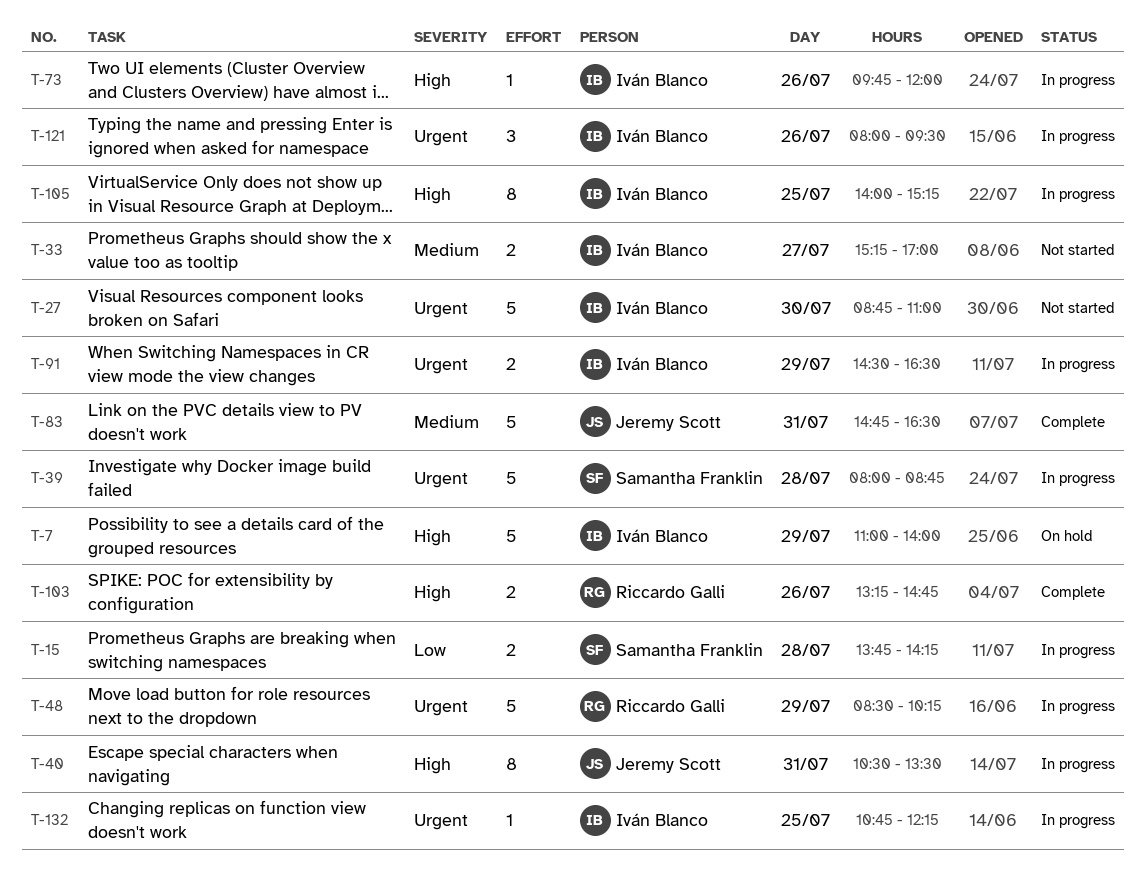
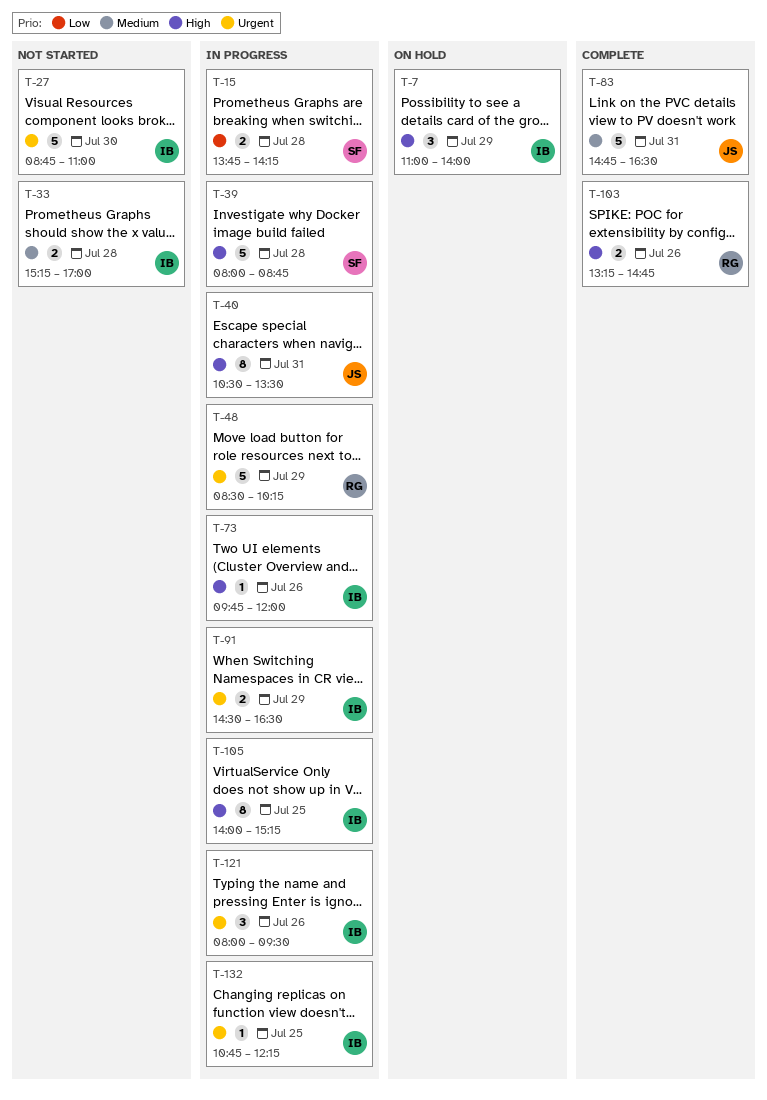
T-7, estimate: 5 -> 3
T-33, day: Jul 27 -> Jul 28
T-39, priority: Urgent -> High

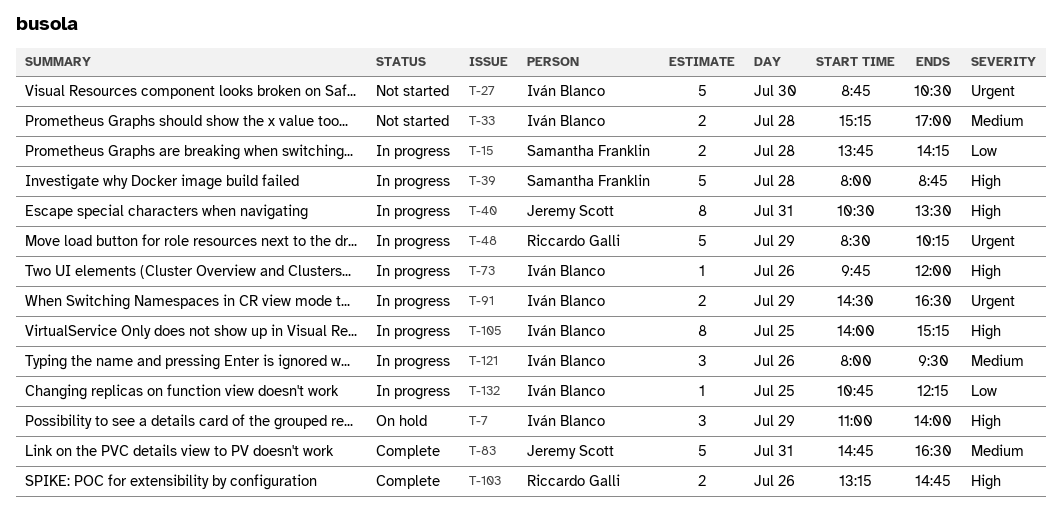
T-27, ends: 11:00 -> 10:30
T-121, priority: Urgent -> Medium
T-132, priority: Urgent -> Low

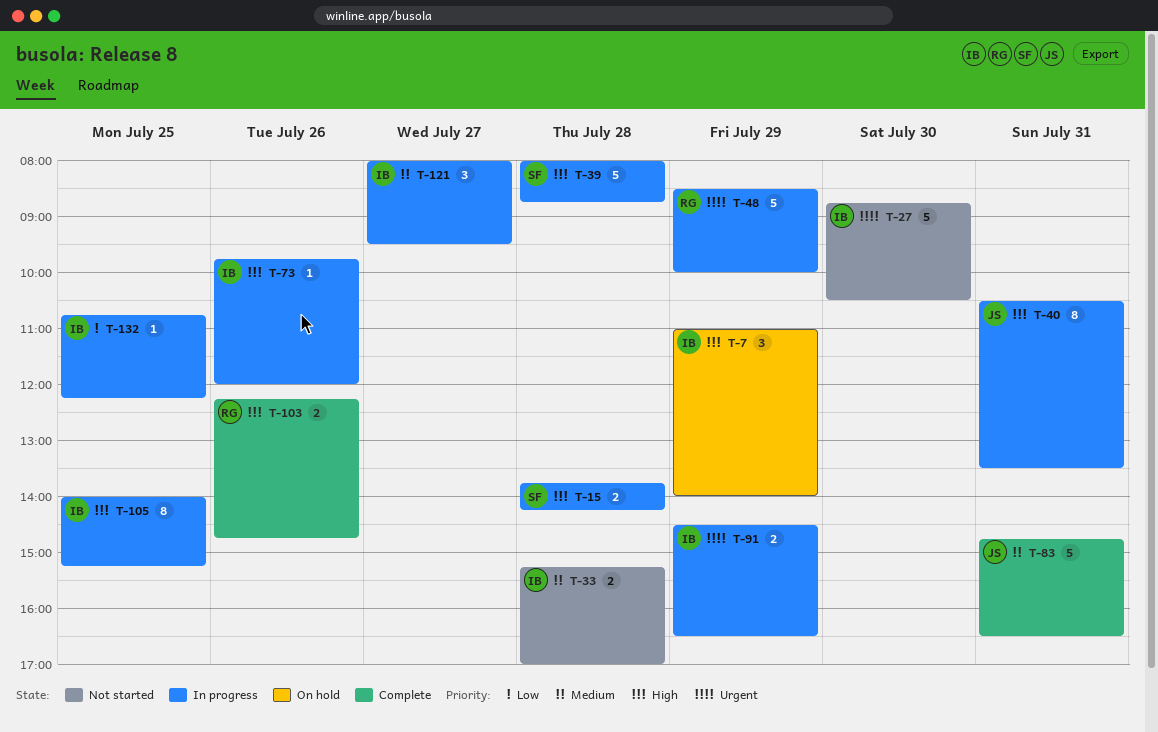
T-15, priority: Low -> High
T-48, ends: 10:15 -> 10:00
T-103, begins: 13:15 -> 12:15
T-121, day: Jul 26 -> Jul 27

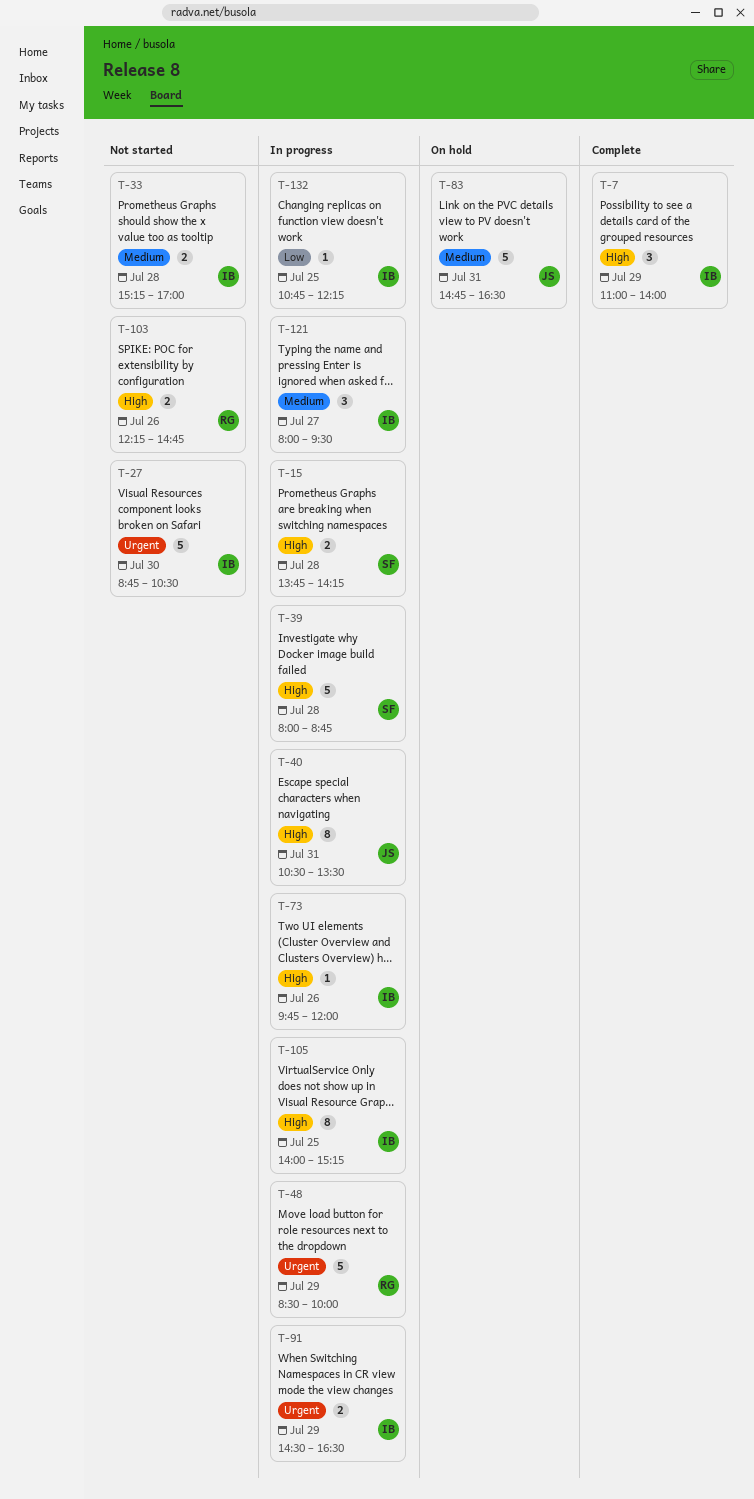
T-7, status: On hold -> Complete
T-83, status: Complete -> On hold
T-103, status: Complete -> Not started

